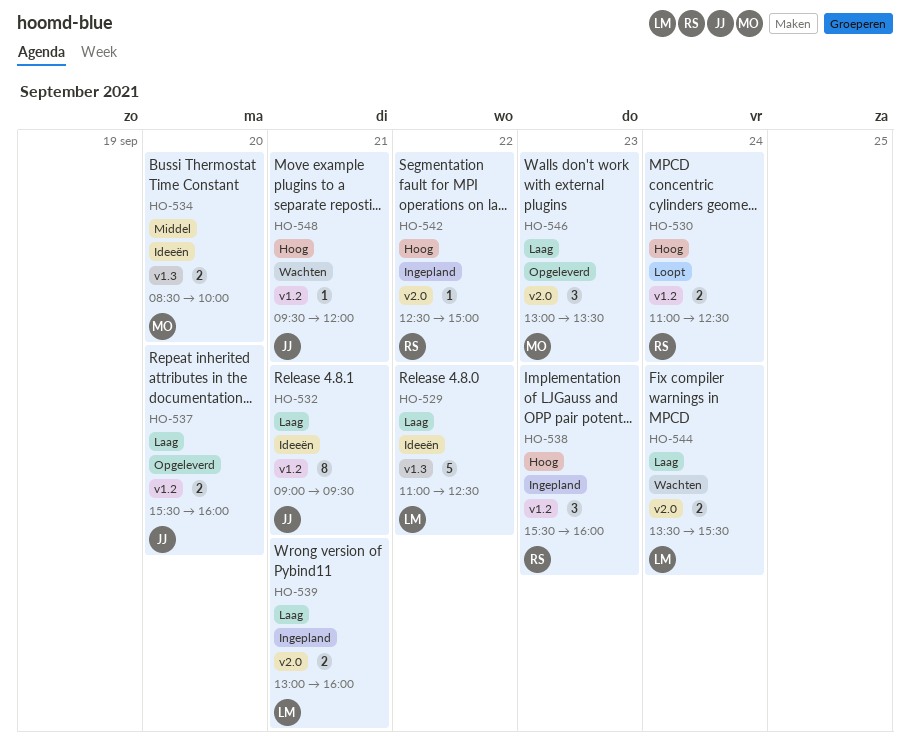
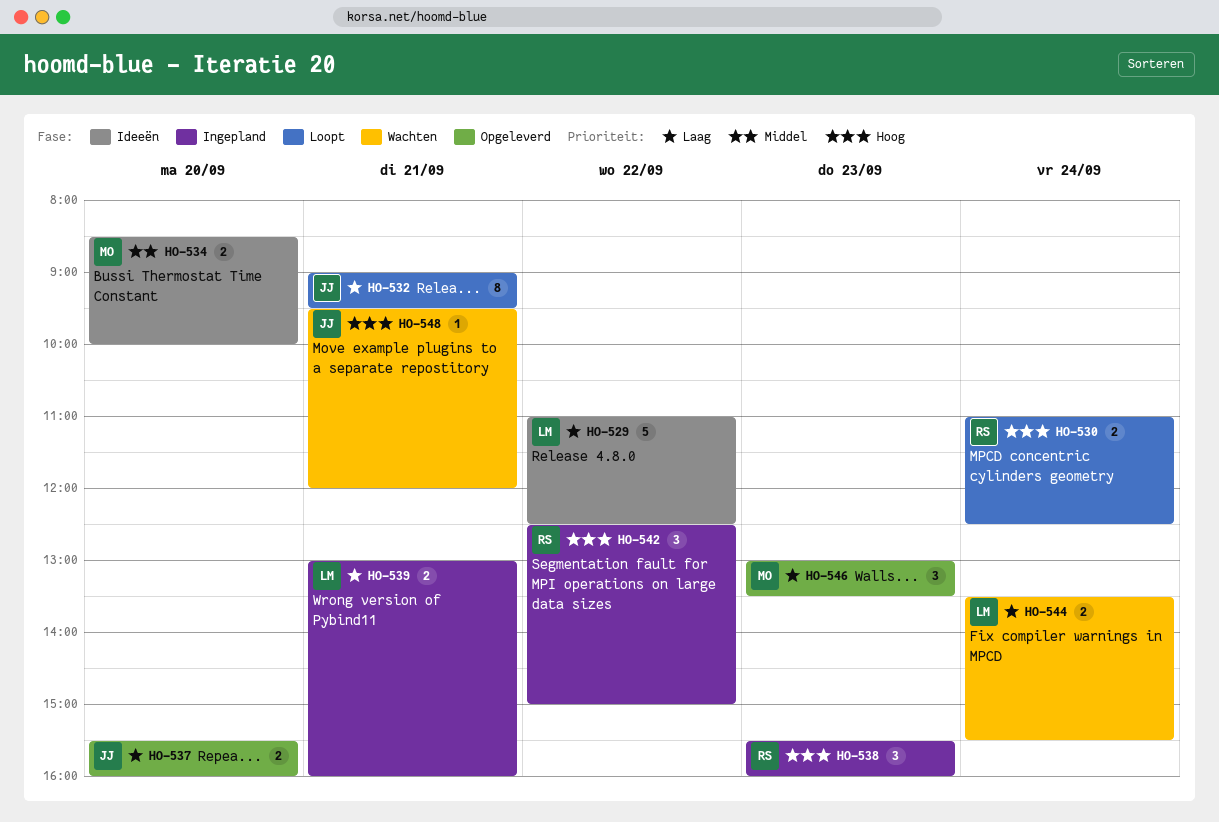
HO-532, status: Ideeën -> Loopt
HO-542, estimate: 1 -> 3

